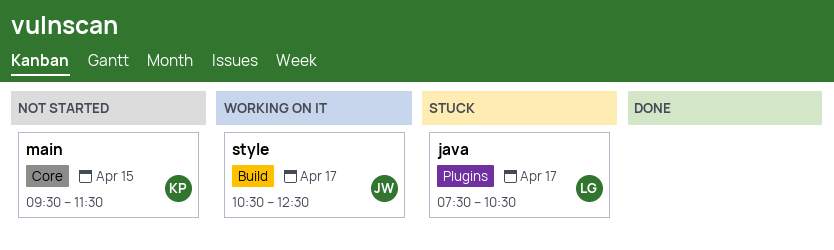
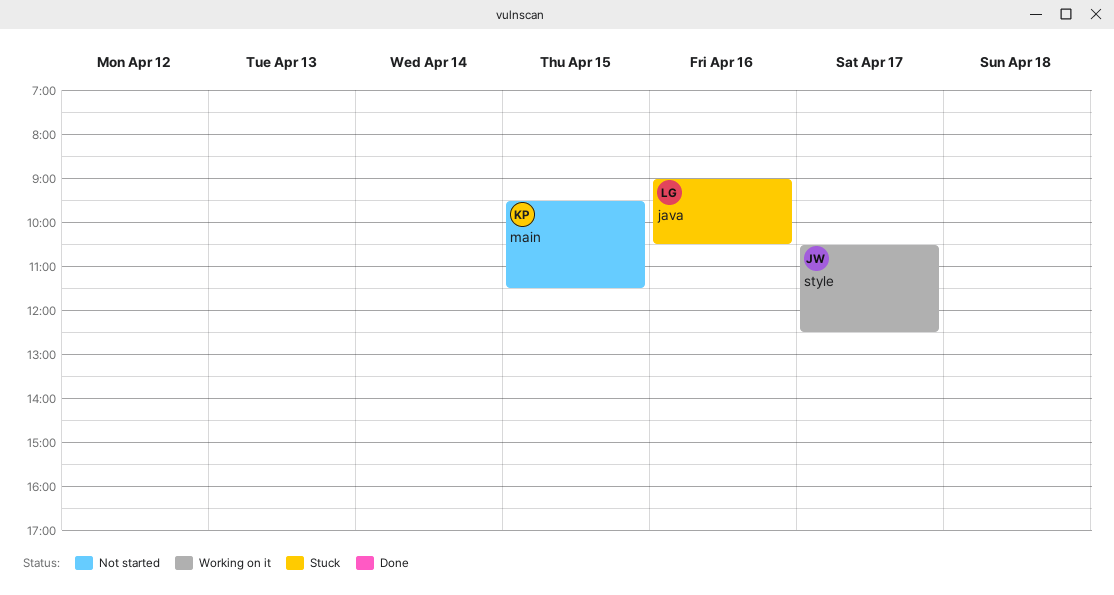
java, day: Apr 17 -> Apr 16
java, begins: 07:30 -> 09:00

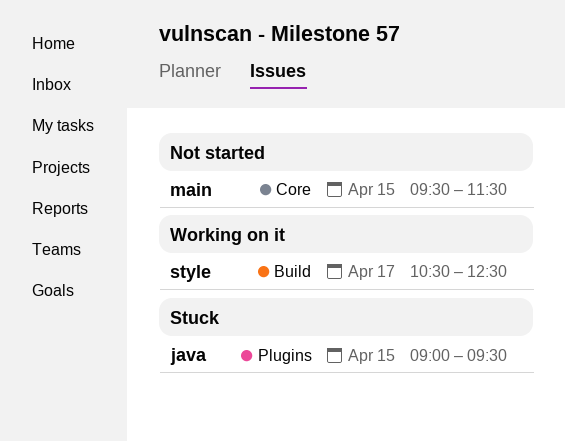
java, day: Apr 16 -> Apr 15
java, ends: 10:30 -> 09:30

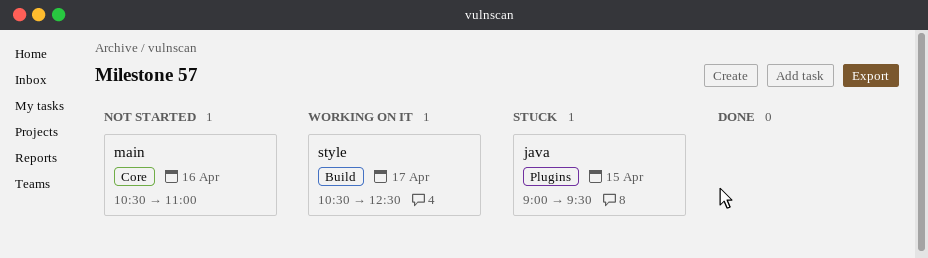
main, day: Apr 15 -> Apr 16
main, begins: 09:30 -> 10:30
main, ends: 11:30 -> 11:00

